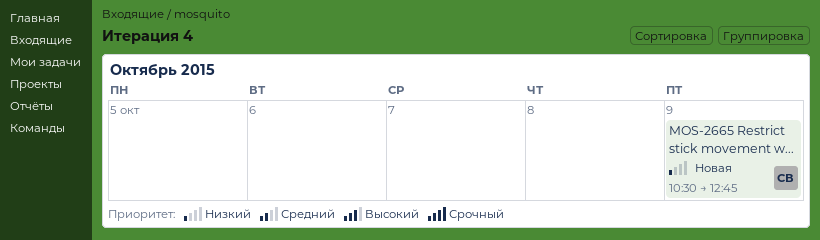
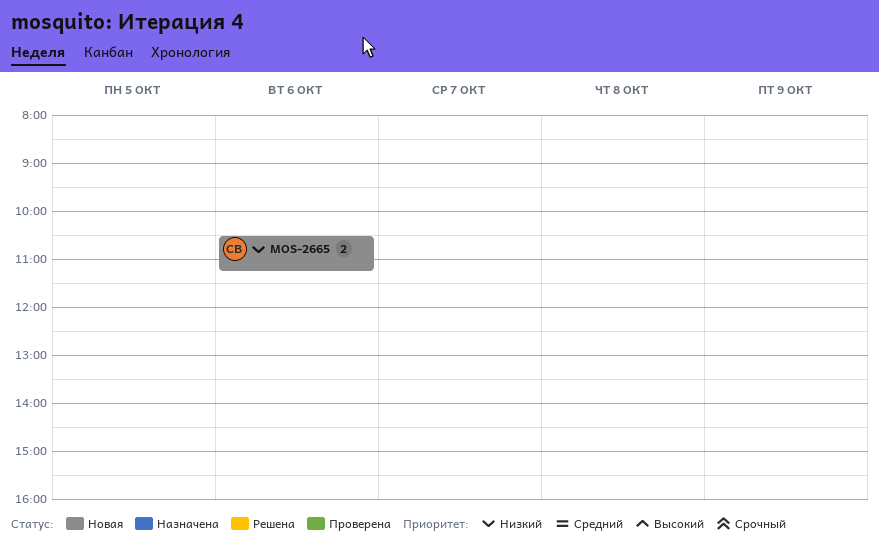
MOS-2665, day: Oct 9 -> Oct 6
MOS-2665, ends: 12:45 -> 11:15

